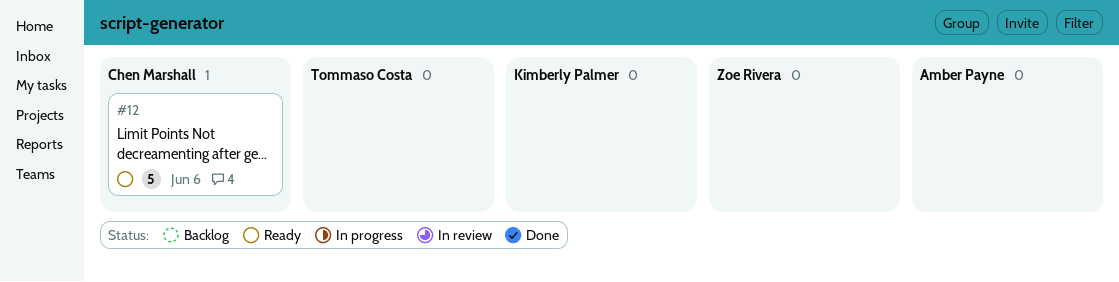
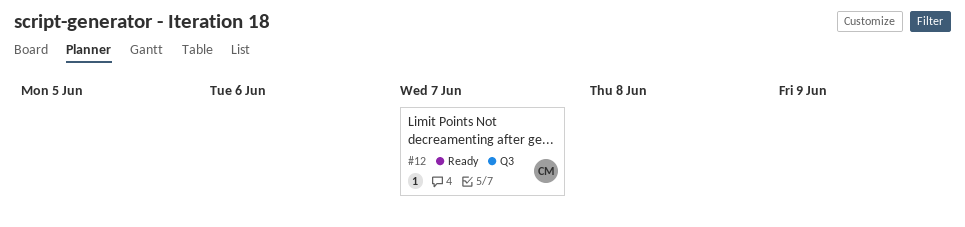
#12, estimate: 5 -> 1
#12, due: Jun 6 -> Jun 7

